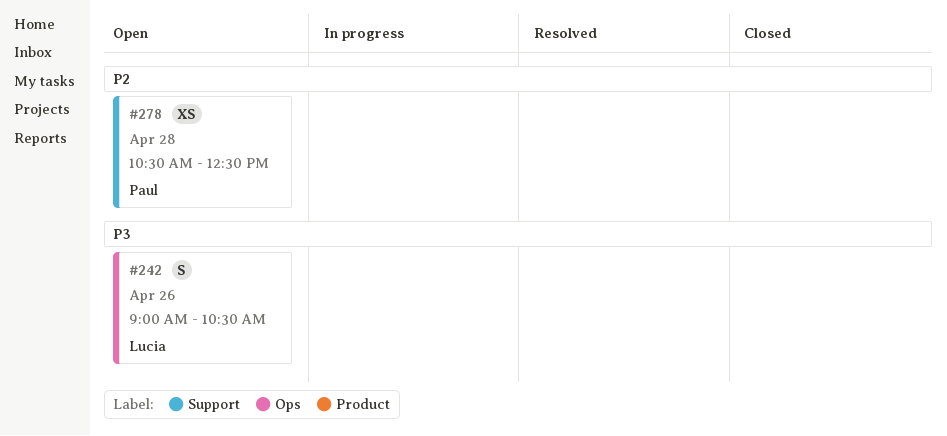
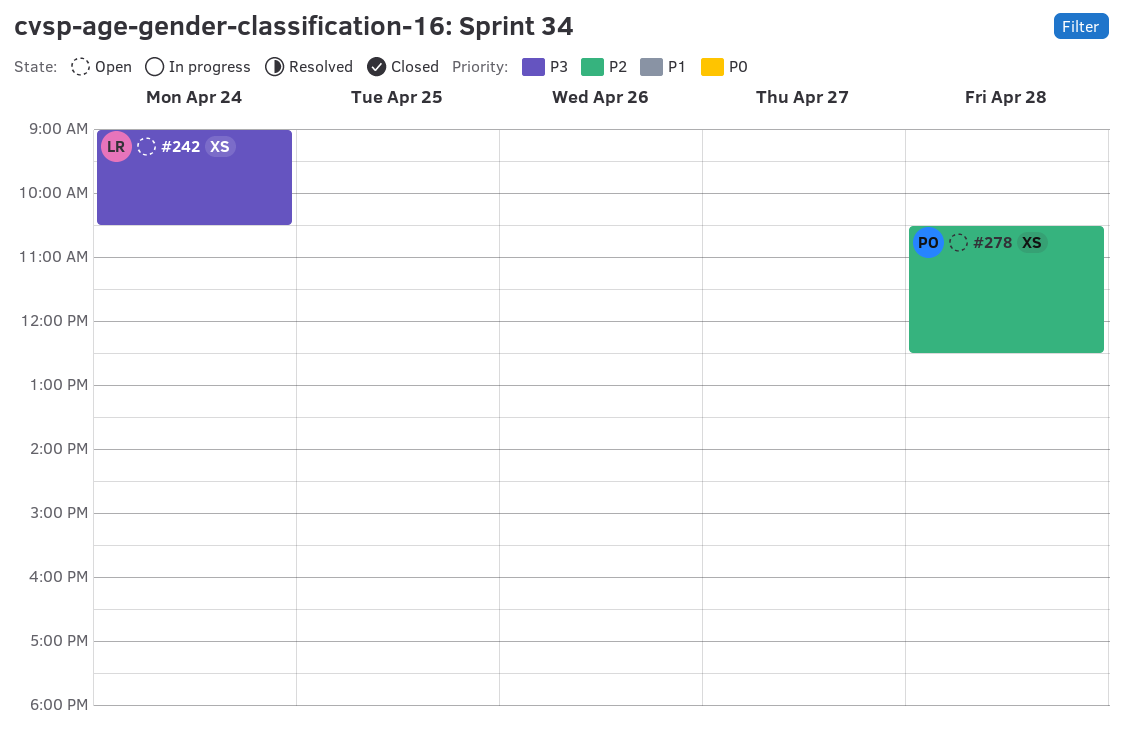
#242, estimate: S -> XS
#242, day: Apr 26 -> Apr 24

